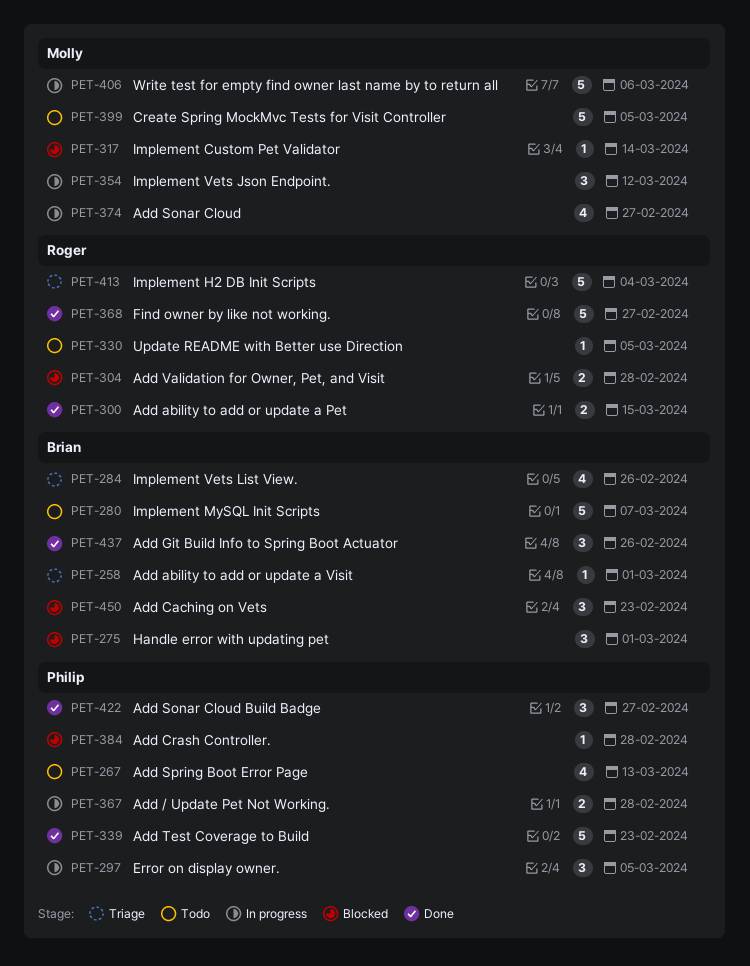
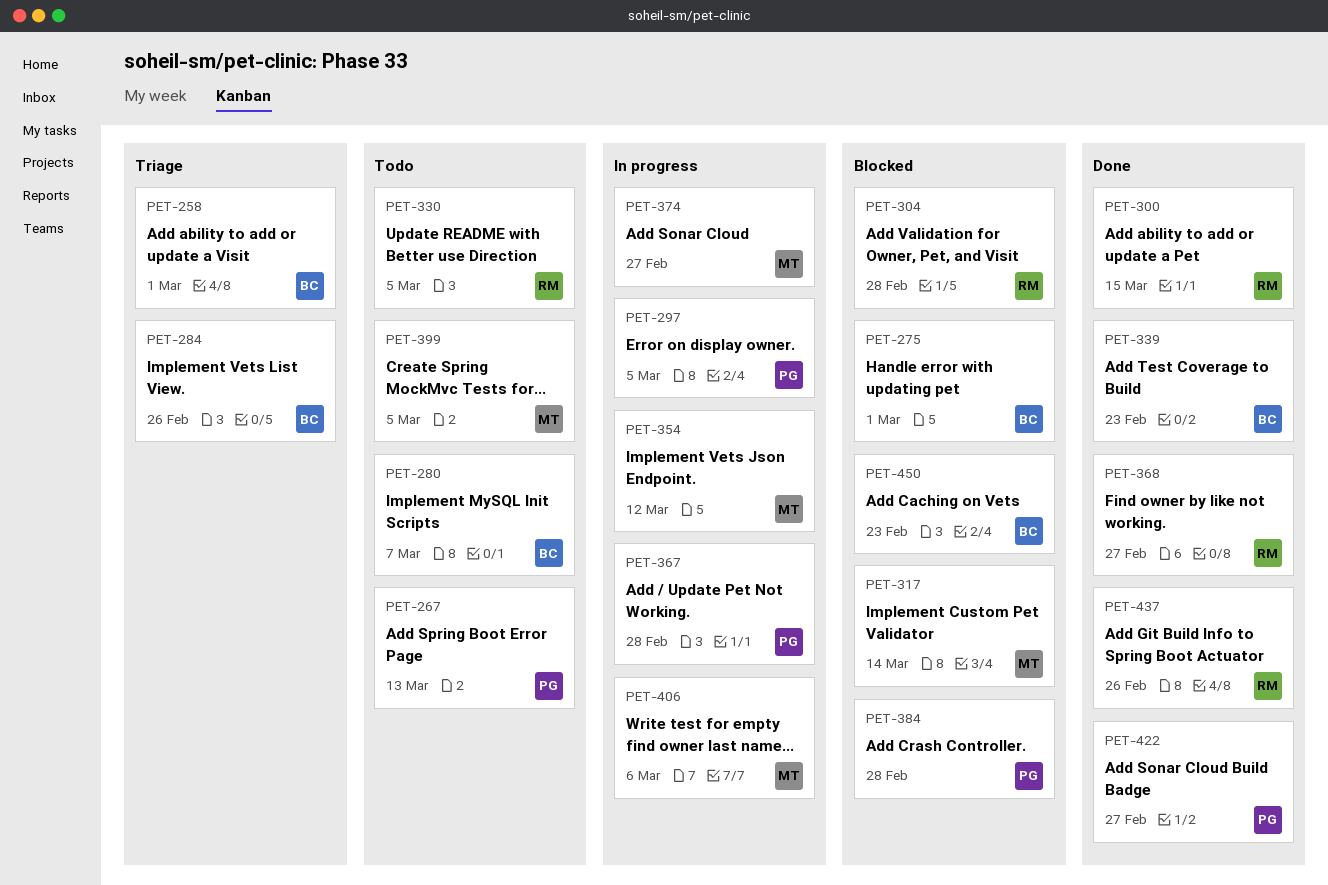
PET-339, owner: Philip -> Brian
PET-413: present -> none
PET-437, owner: Brian -> Roger

